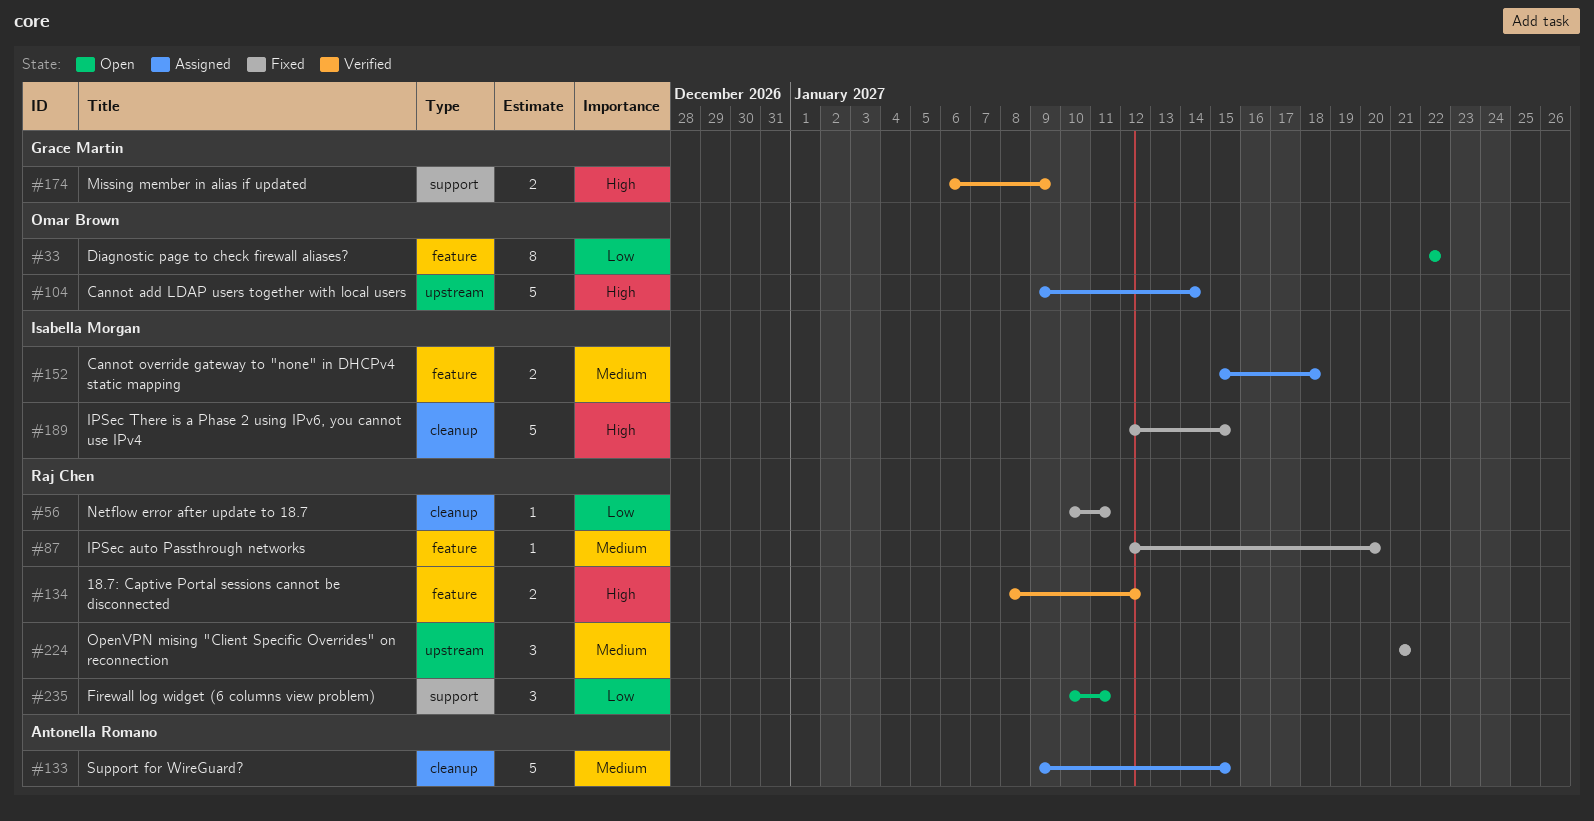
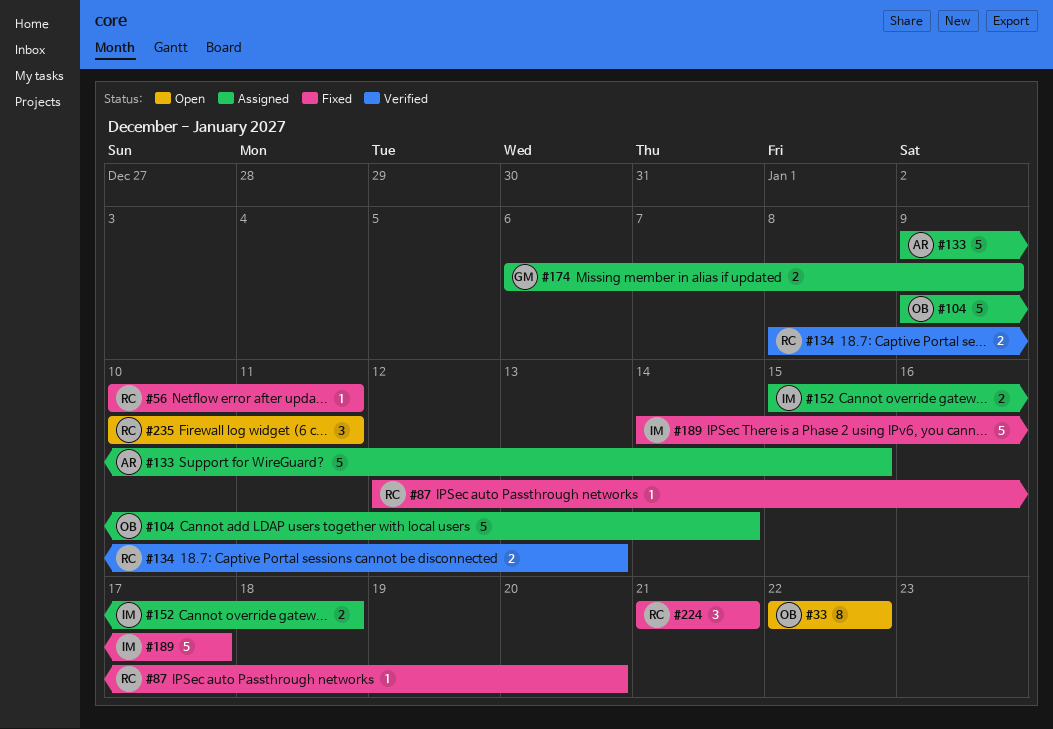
#134, due: Jan 12 -> Jan 13
#174, status: Verified -> Assigned
#189, start: Jan 12 -> Jan 14
#189, due: Jan 15 -> Jan 17

